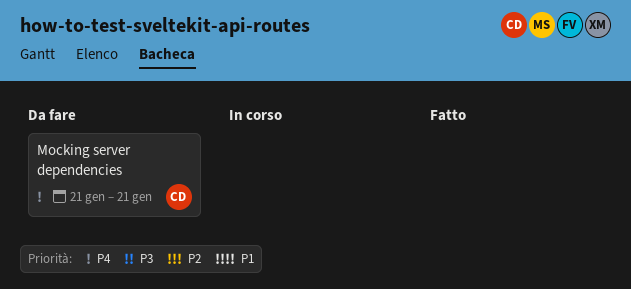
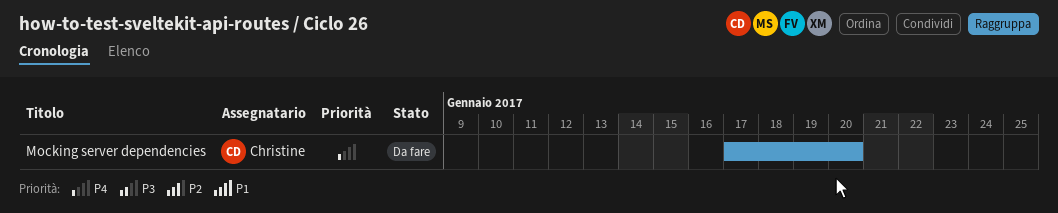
Mocking server dependencies, start: Jan 21 -> Jan 17
Mocking server dependencies, due: Jan 21 -> Jan 20

